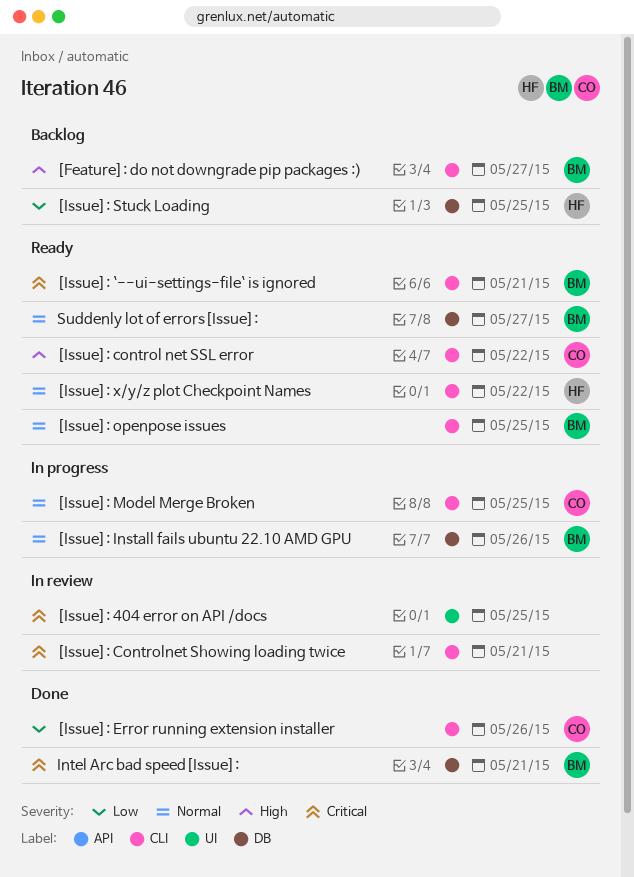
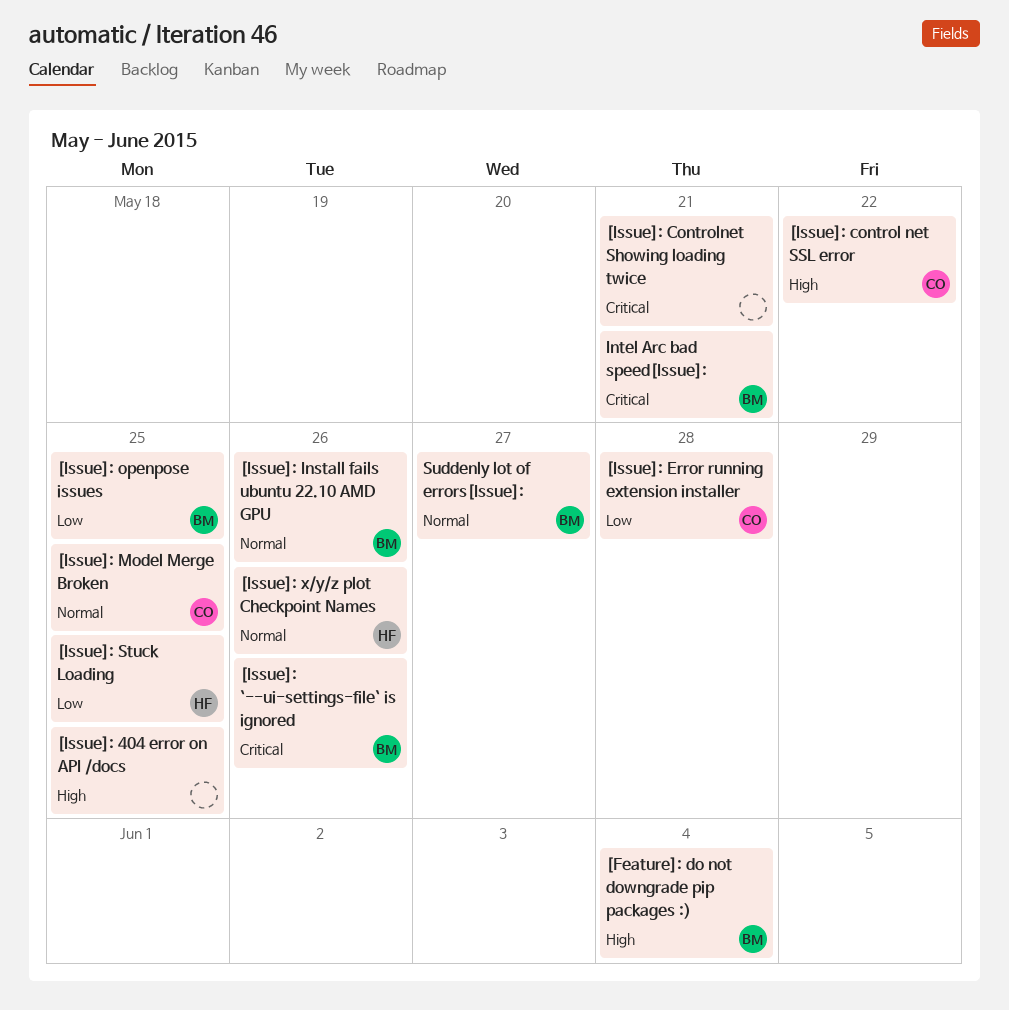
[Feature]: do not downgrade pip packages :), due: May 27 -> Jun 4
[Issue]: 404 error on API /docs, priority: Critical -> High
[Issue]: `--ui-settings-file` is ignored, due: May 21 -> May 26
[Issue]: Error running extension installer, due: May 26 -> May 28
[Issue]: openpose issues, priority: Normal -> Low
[Issue]: x/y/z plot Checkpoint Names, due: May 22 -> May 26

